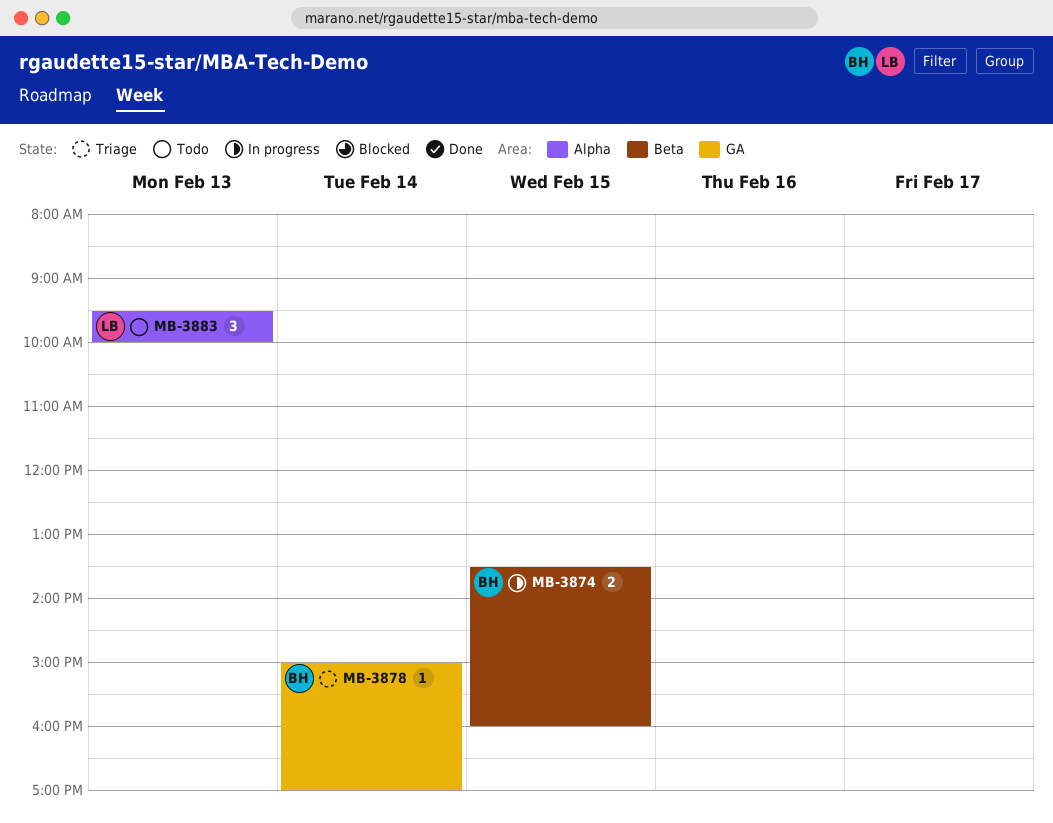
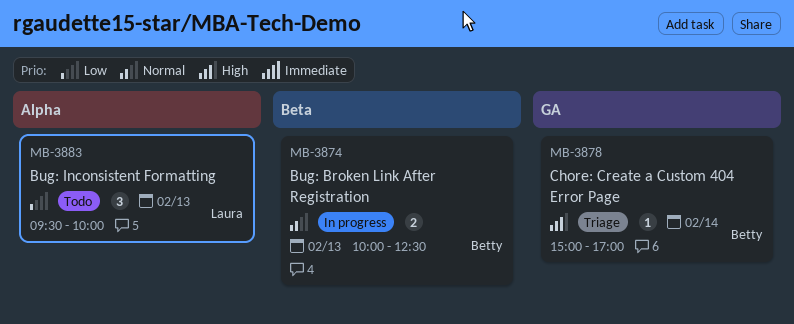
MB-3874, day: Feb 15 -> Feb 13
MB-3874, begins: 13:30 -> 10:00
MB-3874, ends: 16:00 -> 12:30

